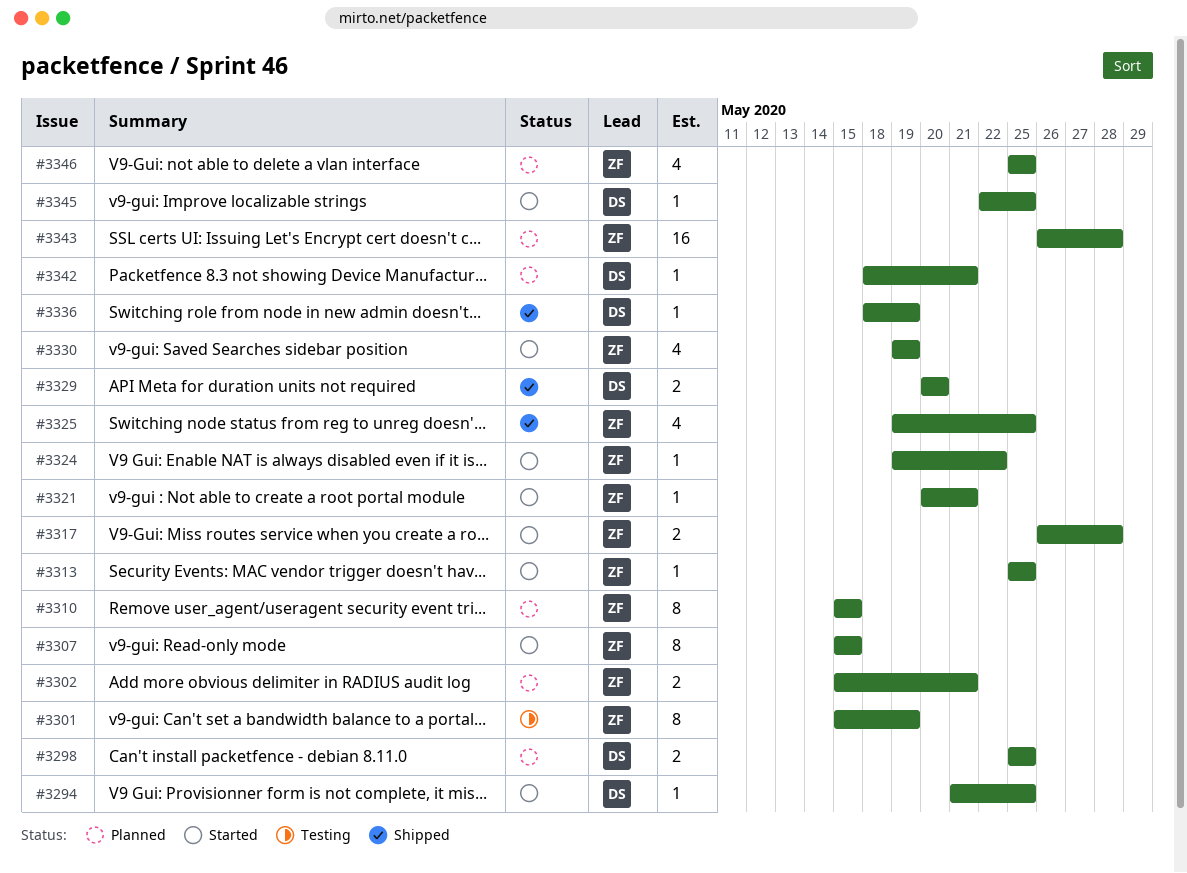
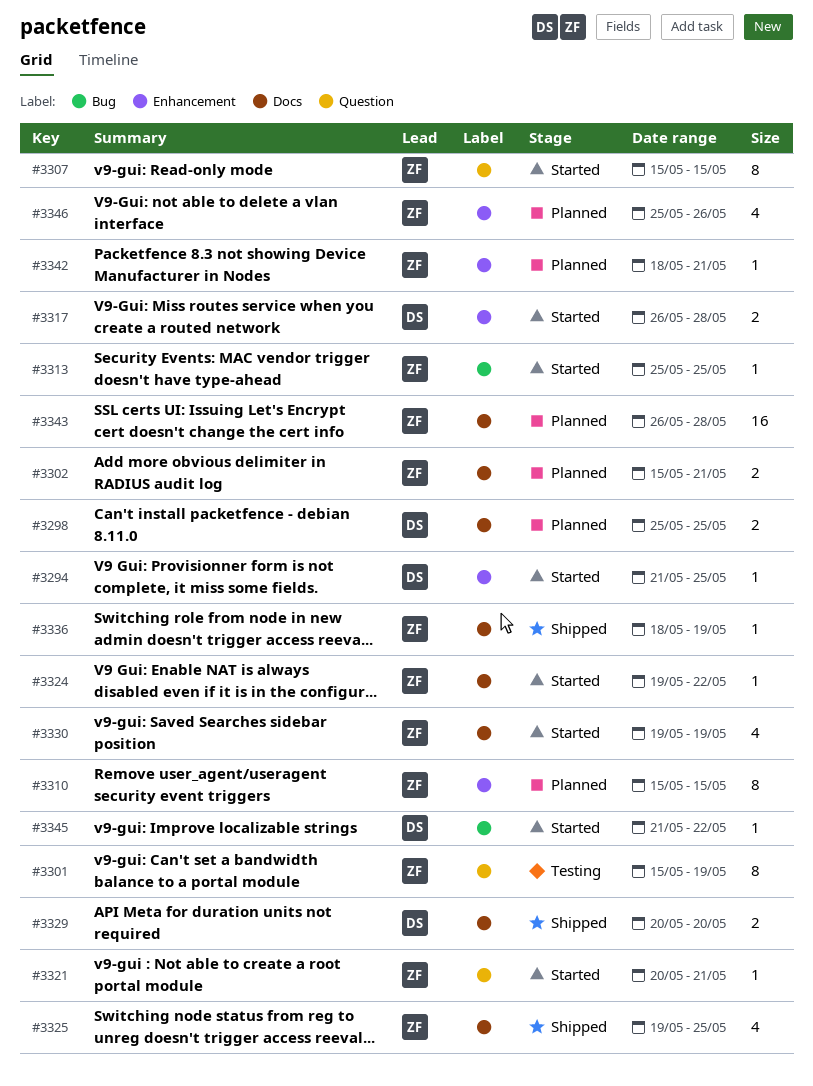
#3317, owner: ZF -> DS
#3336, owner: DS -> ZF
#3342, owner: DS -> ZF
#3345, start: May 22 -> May 21
#3345, due: May 25 -> May 22
#3346, due: May 25 -> May 26

